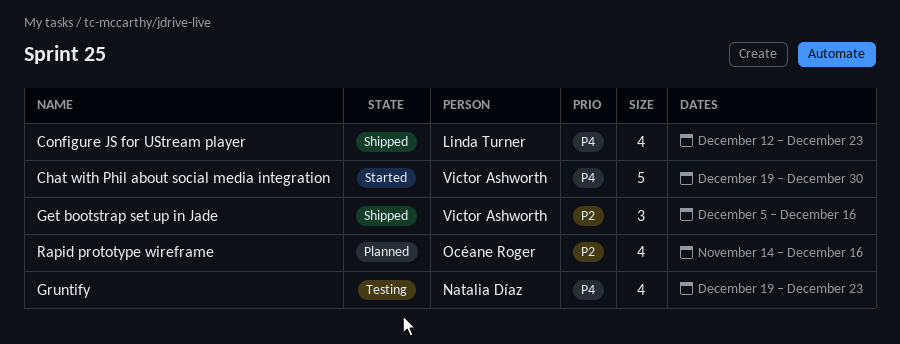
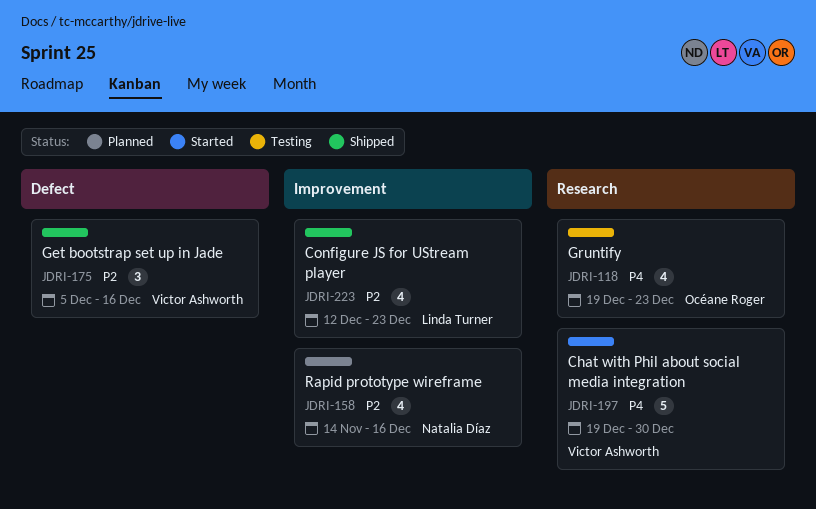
Configure JS for UStream player, priority: P4 -> P2
Gruntify, owner: Natalia Díaz -> Océane Roger
Rapid prototype wireframe, owner: Océane Roger -> Natalia Díaz

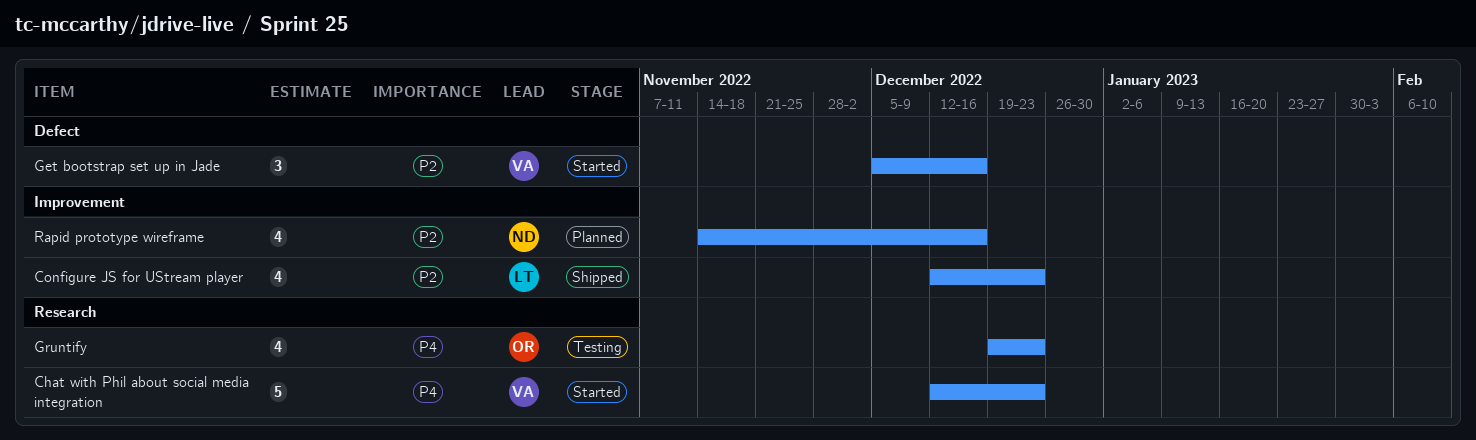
Chat with Phil about social media integration, start: Dec 19 -> Dec 12
Chat with Phil about social media integration, due: Dec 30 -> Dec 23
Get bootstrap set up in Jade, status: Shipped -> Started

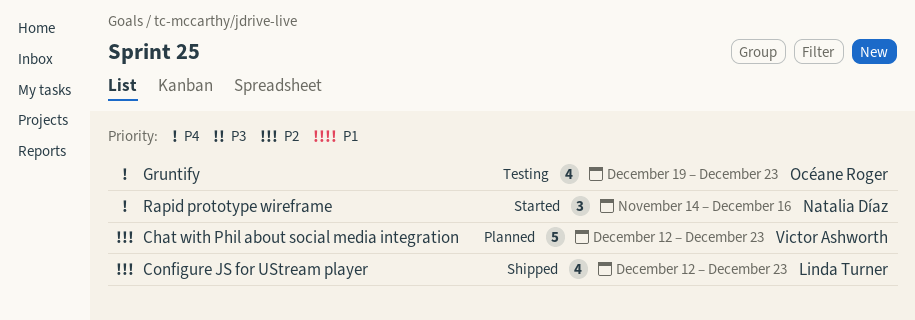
Chat with Phil about social media integration, status: Started -> Planned
Chat with Phil about social media integration, priority: P4 -> P2
Get bootstrap set up in Jade: present -> none
Rapid prototype wireframe, status: Planned -> Started
Rapid prototype wireframe, priority: P2 -> P4
Rapid prototype wireframe, estimate: 4 -> 3

